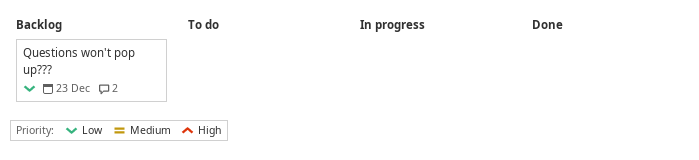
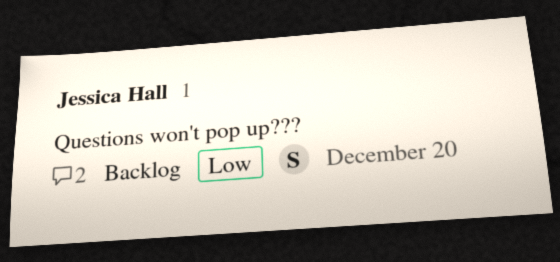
Questions won't pop up???, due: Dec 23 -> Dec 20

